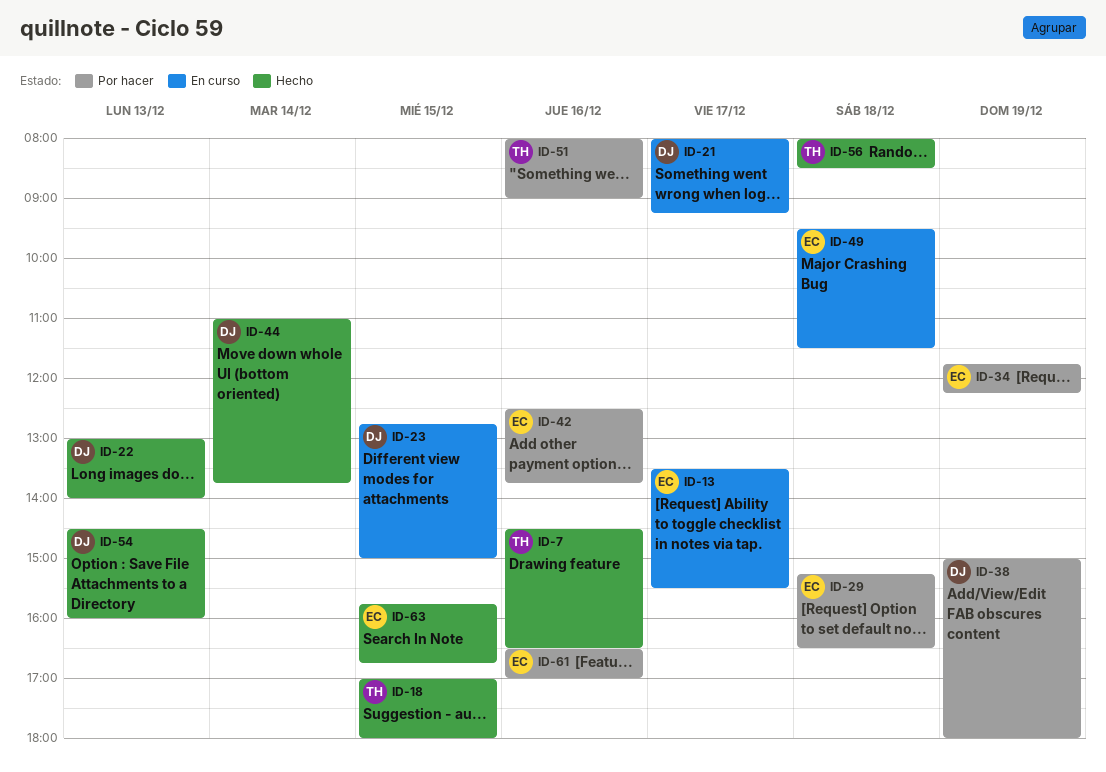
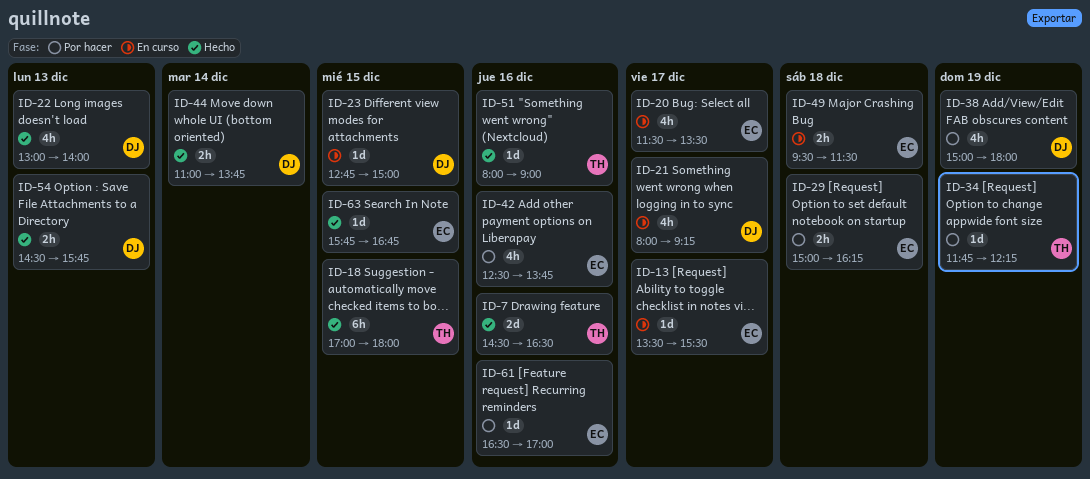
ID-20: none -> present
ID-29, begins: 15:15 -> 15:00
ID-29, ends: 16:30 -> 16:15
ID-34, owner: EC -> TH
ID-51, status: Por hacer -> Hecho
ID-54, ends: 16:00 -> 15:45
ID-56: present -> none

